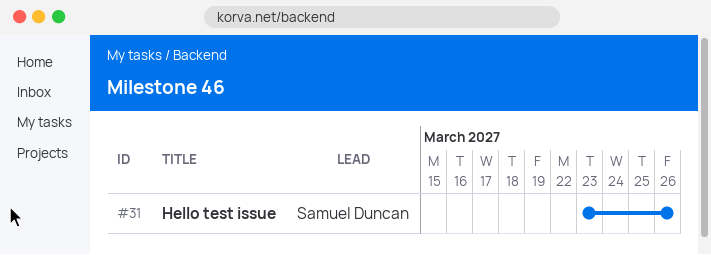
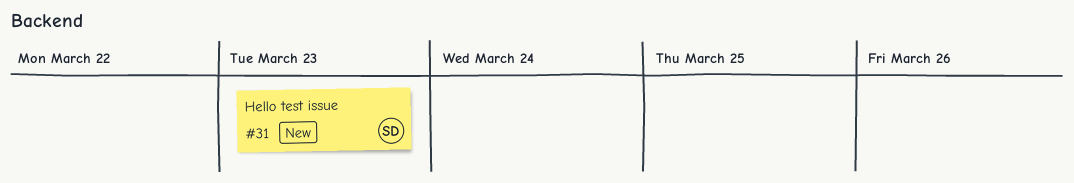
#31, due: Mar 26 -> Mar 23

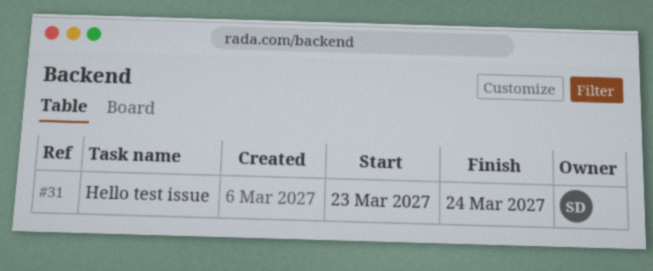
#31, due: Mar 23 -> Mar 24

